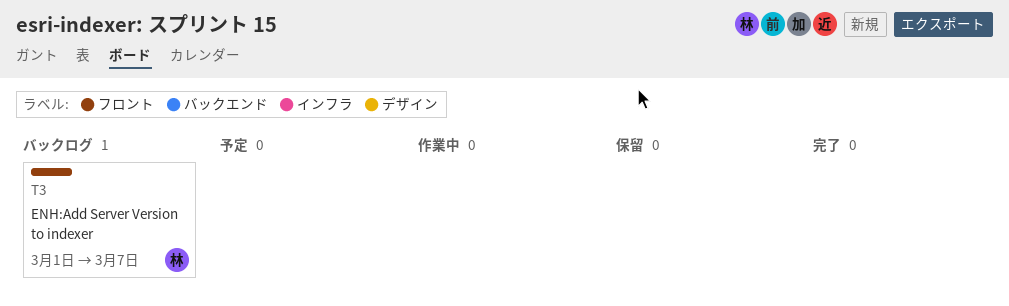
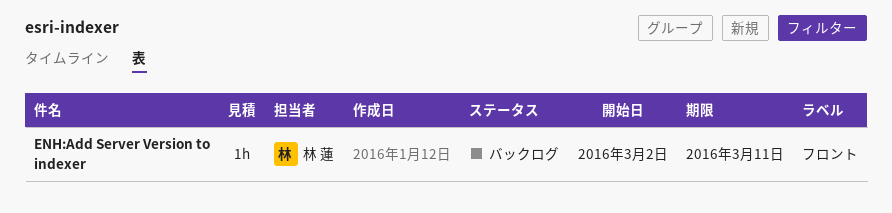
ENH:Add Server Version to indexer, start: Mar 1 -> Mar 2
ENH:Add Server Version to indexer, due: Mar 7 -> Mar 11

